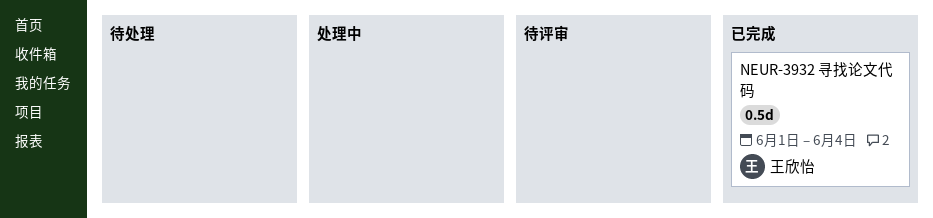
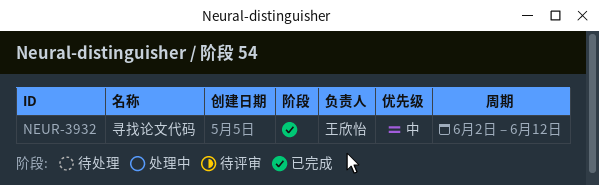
NEUR-3932, start: Jun 1 -> Jun 2
NEUR-3932, due: Jun 4 -> Jun 12

